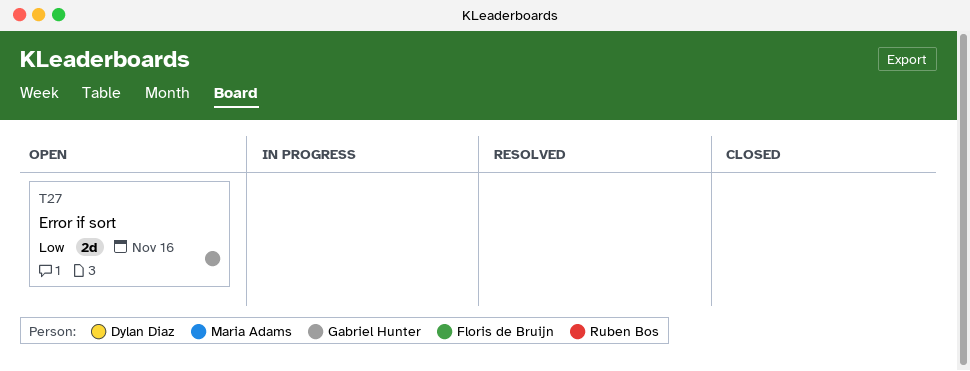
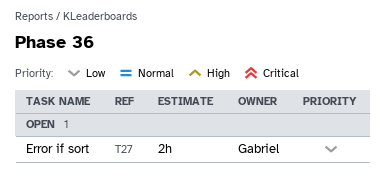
T27, estimate: 2d -> 2h

